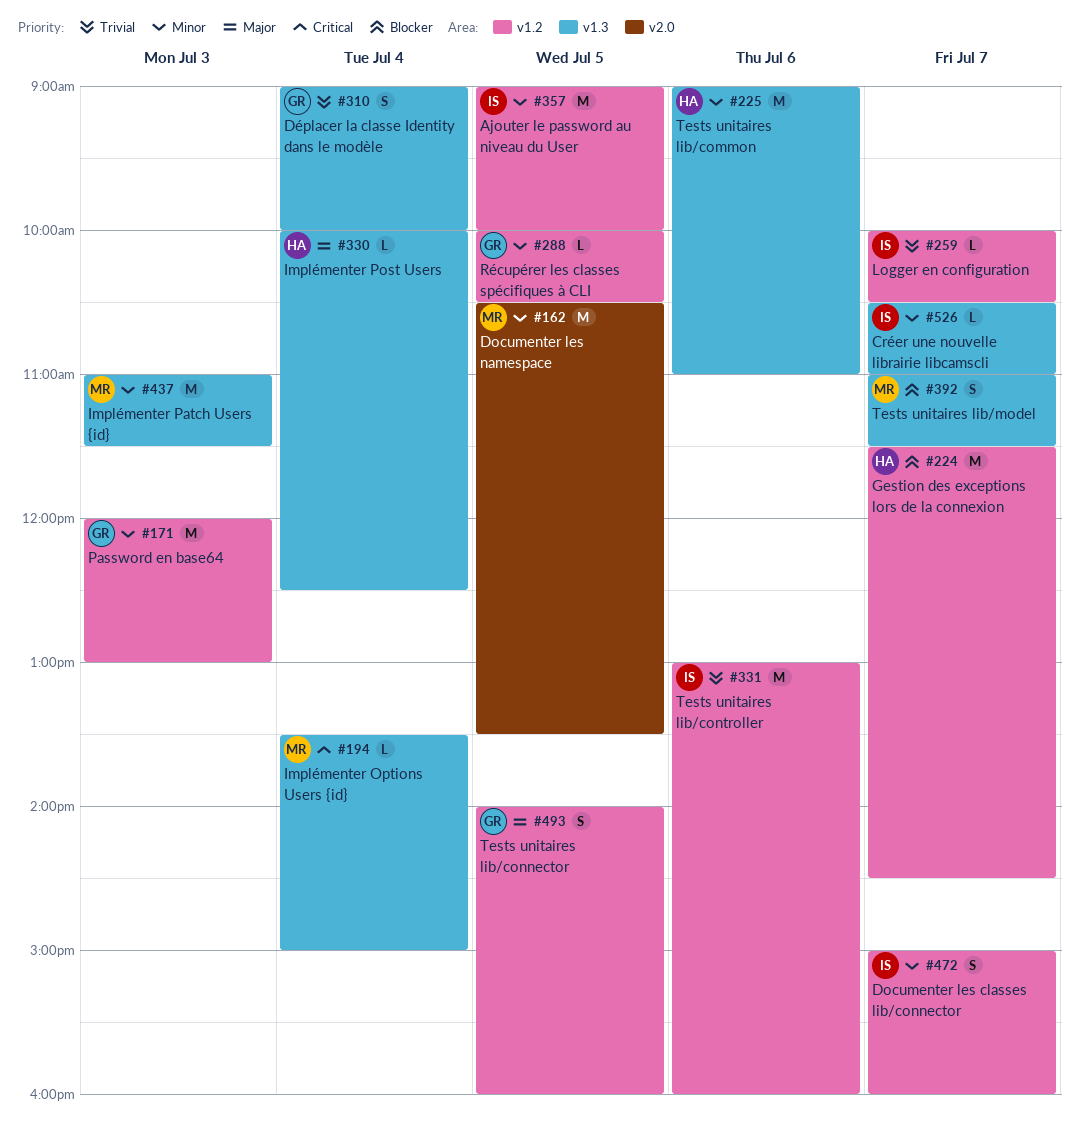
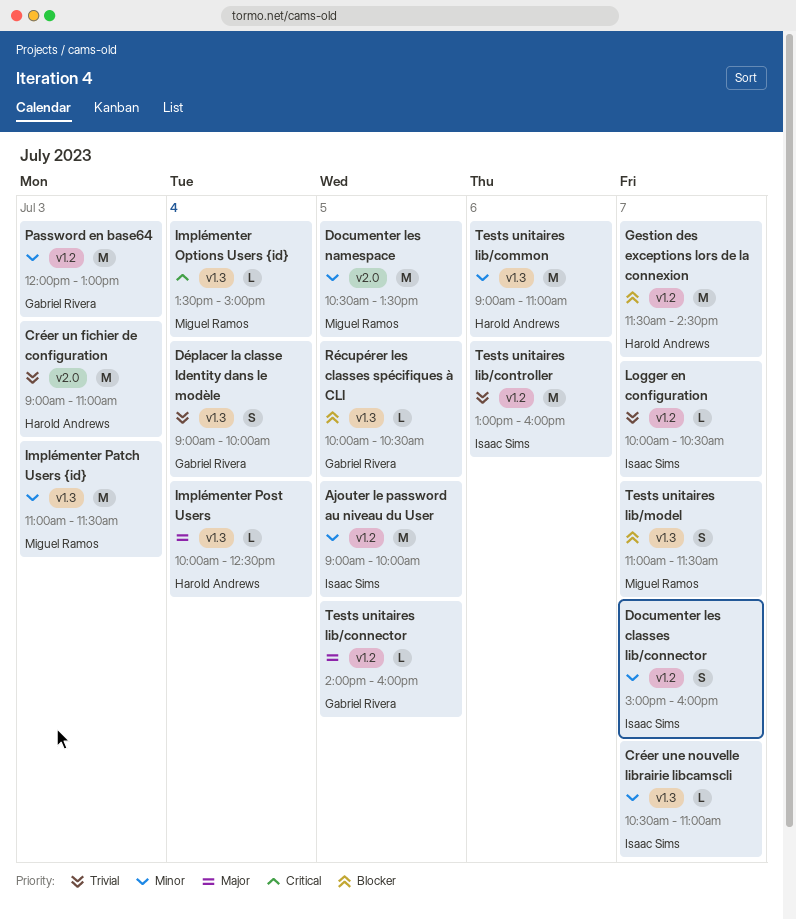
Créer un fichier de configuration: none -> present
Récupérer les classes spécifiques à CLI, priority: Minor -> Blocker
Récupérer les classes spécifiques à CLI, label: v1.2 -> v1.3
Tests unitaires lib/connector, estimate: S -> L

